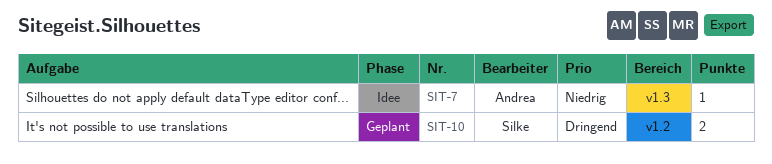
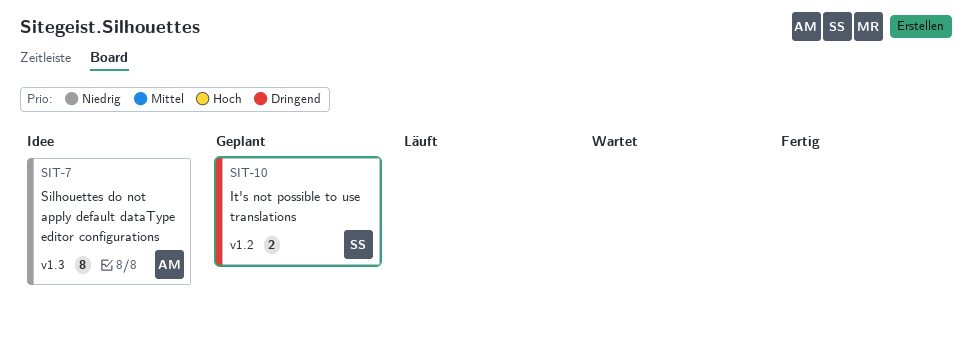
SIT-7, estimate: 1 -> 8

